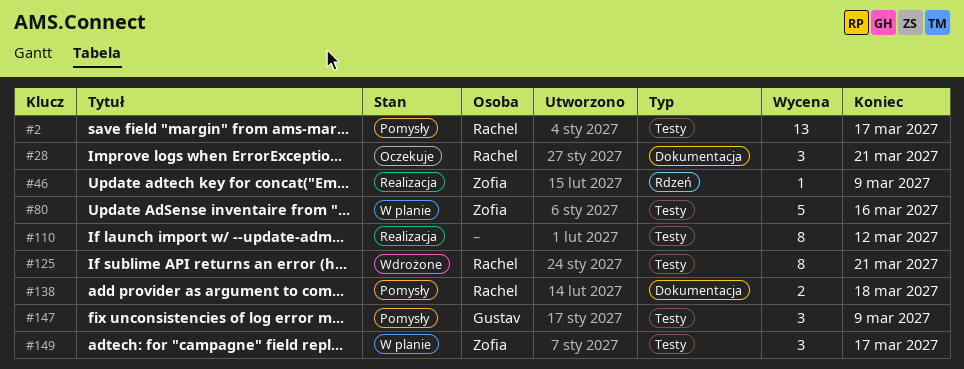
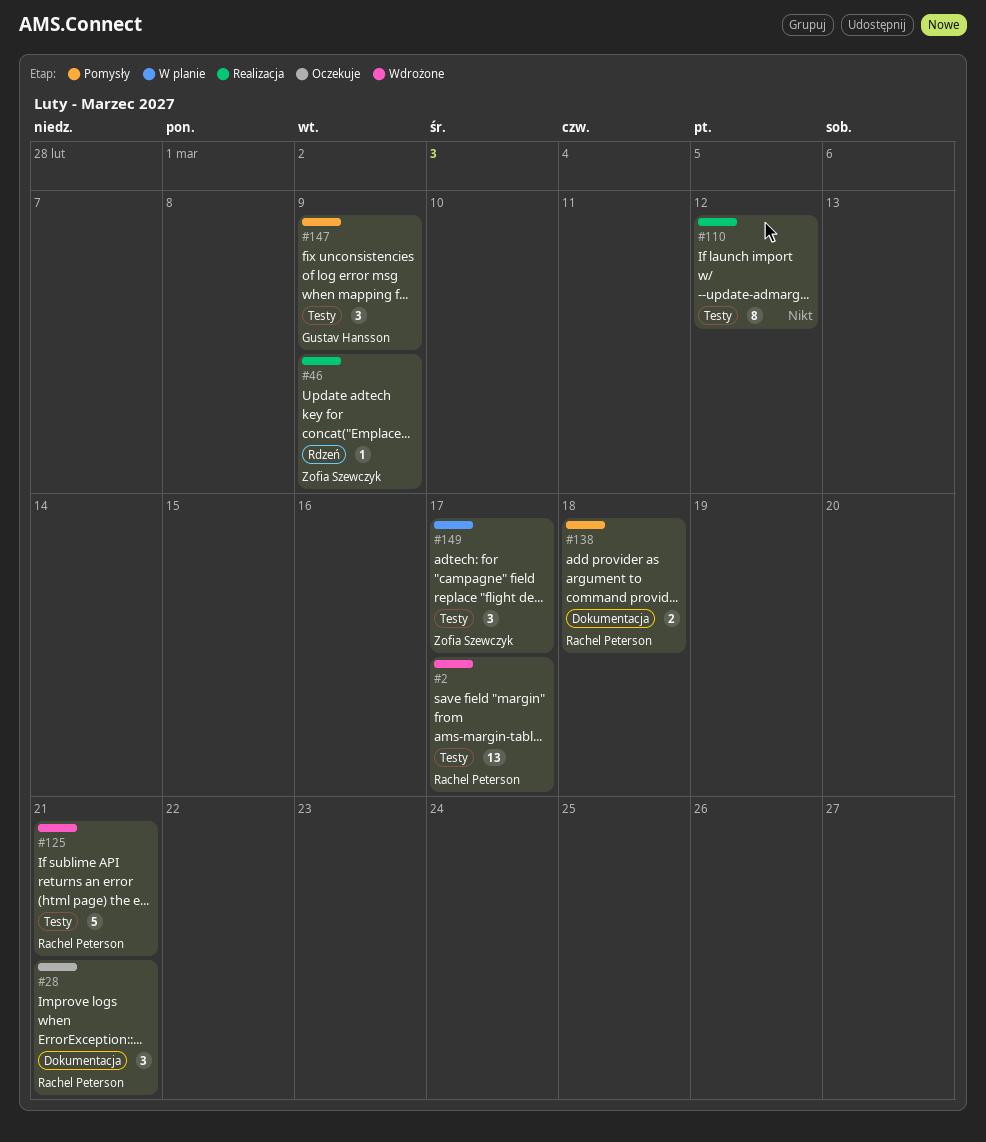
#2, status: Pomysły -> Wdrożone
#80: present -> none
#125, estimate: 8 -> 5

